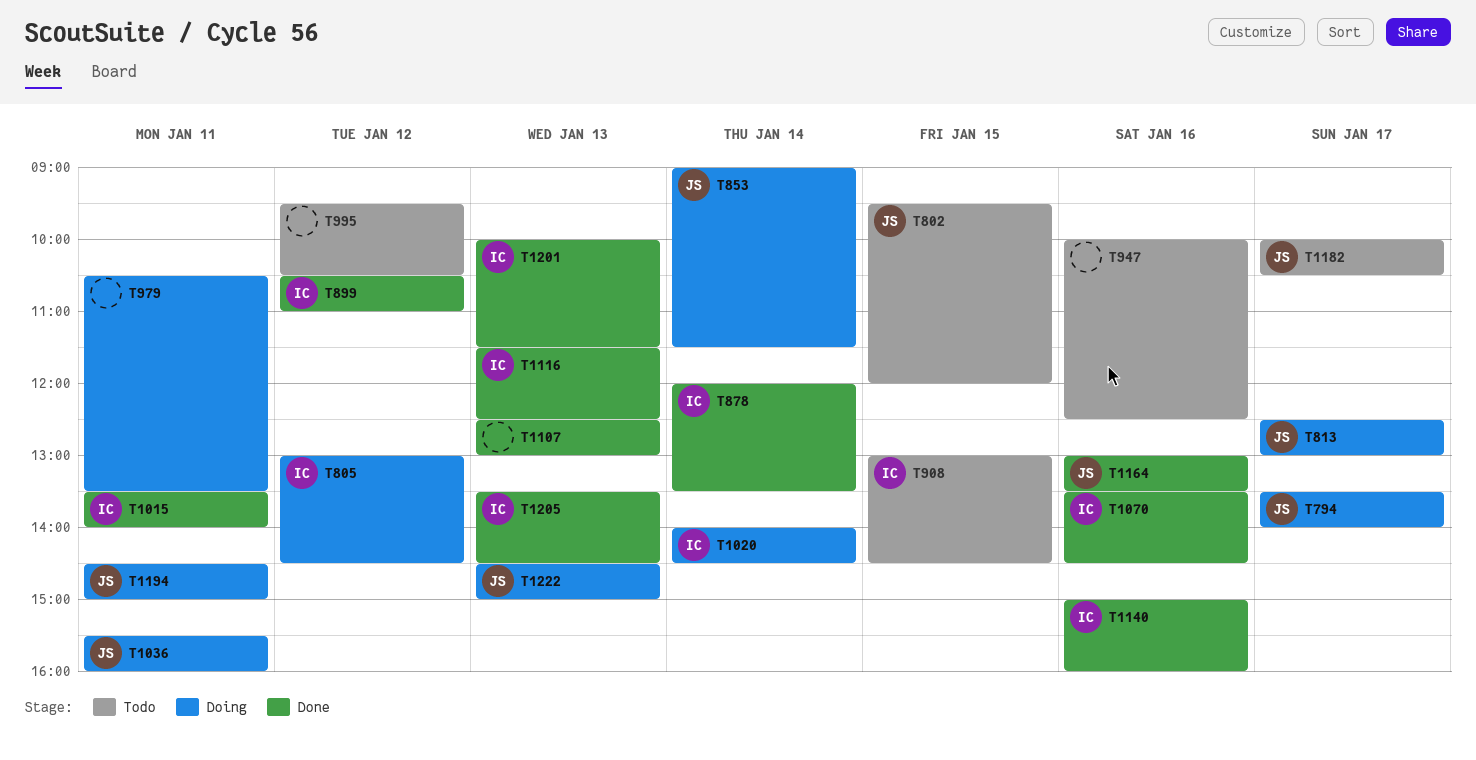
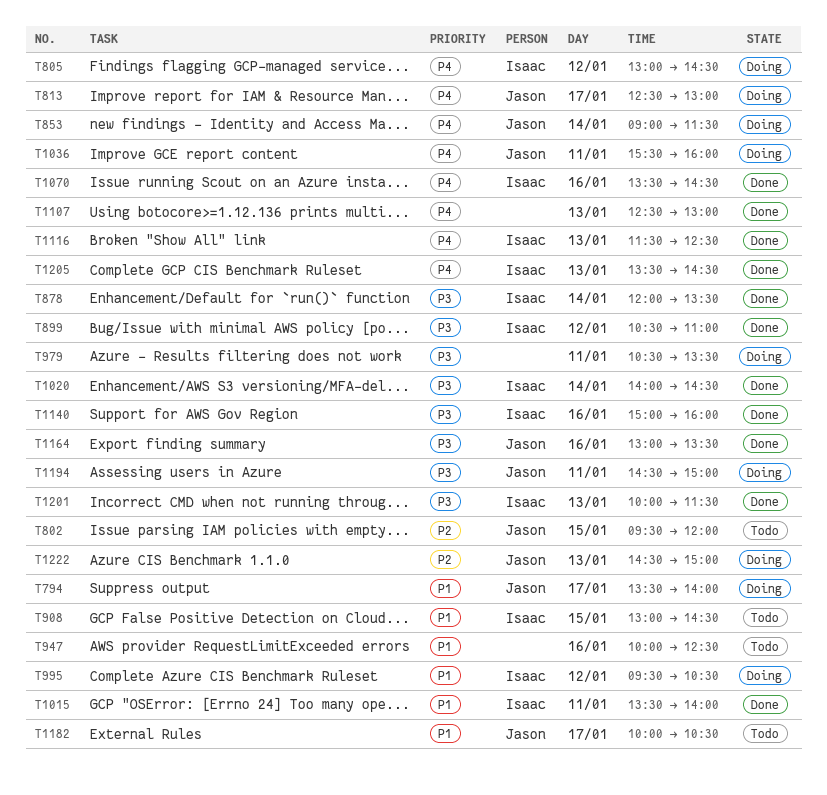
T995, status: Todo -> Doing
T995, owner: none -> Isaac
T1020, status: Doing -> Done

